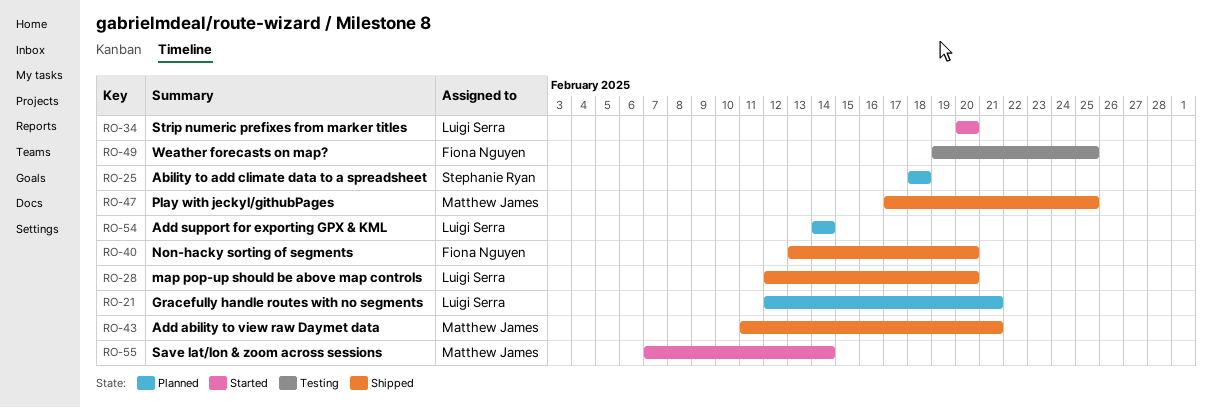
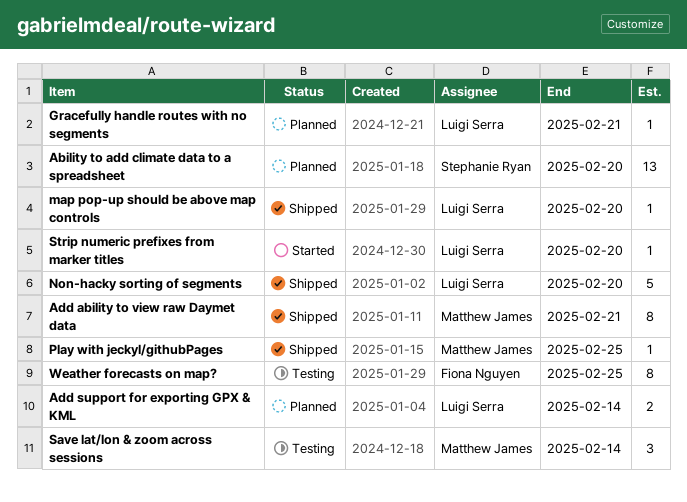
Ability to add climate data to a spreadsheet, due: Feb 18 -> Feb 20
Non-hacky sorting of segments, owner: Fiona Nguyen -> Luigi Serra
Save lat/lon & zoom across sessions, status: Started -> Testing

